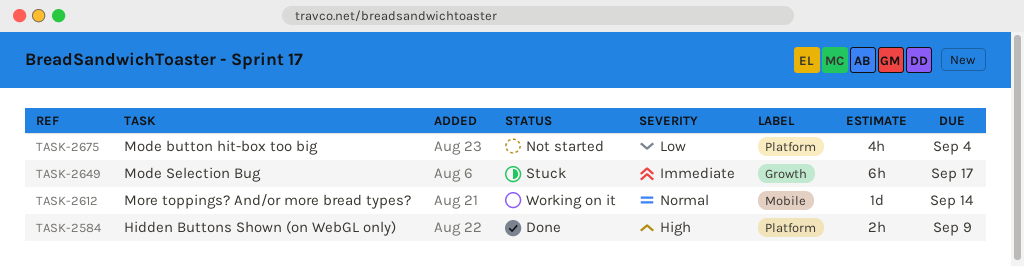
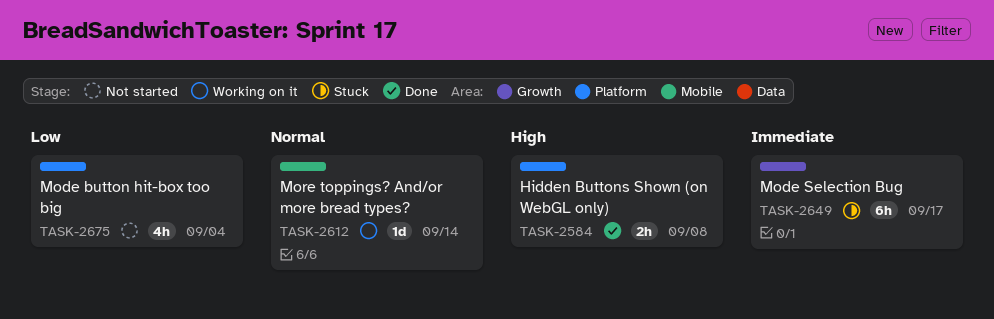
TASK-2584, due: Sep 9 -> Sep 8

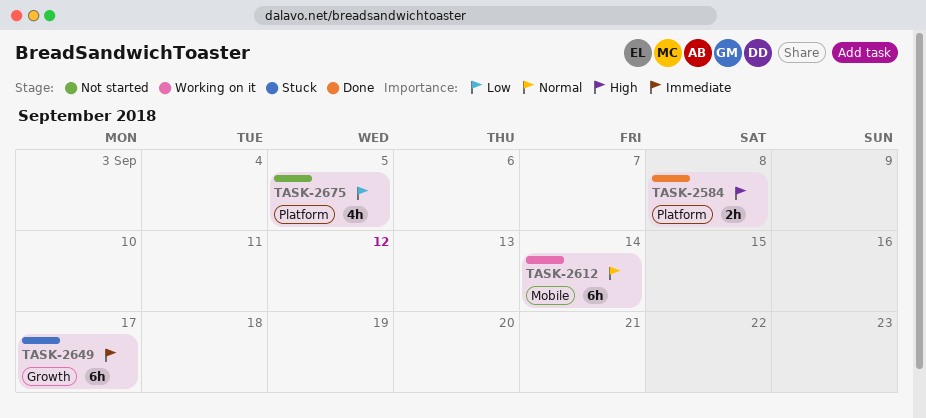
TASK-2612, estimate: 1d -> 6h
TASK-2675, due: Sep 4 -> Sep 5

